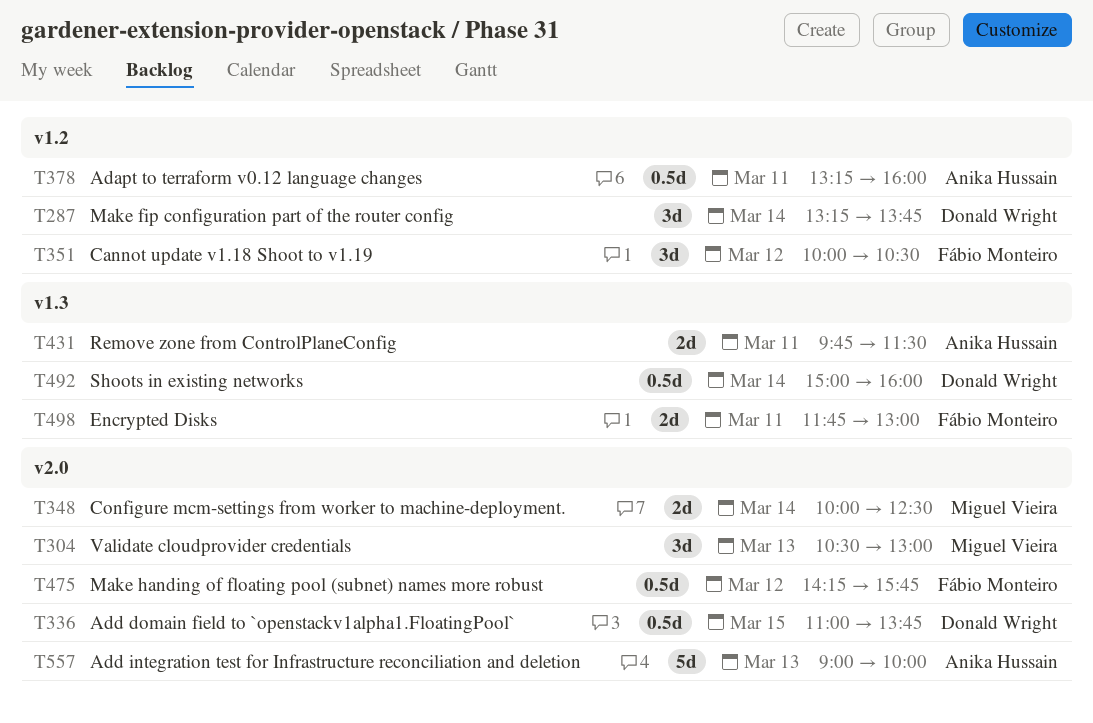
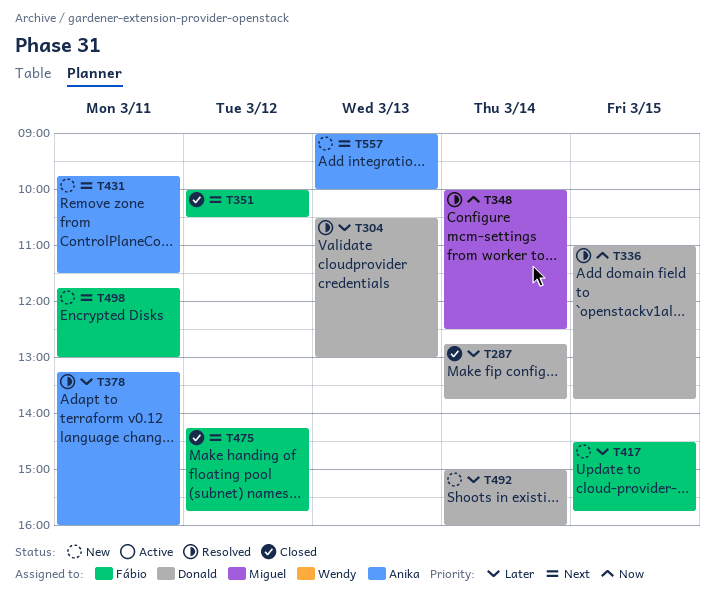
T287, begins: 13:15 -> 12:45
T304, owner: Miguel Vieira -> Donald Wright
T417: none -> present

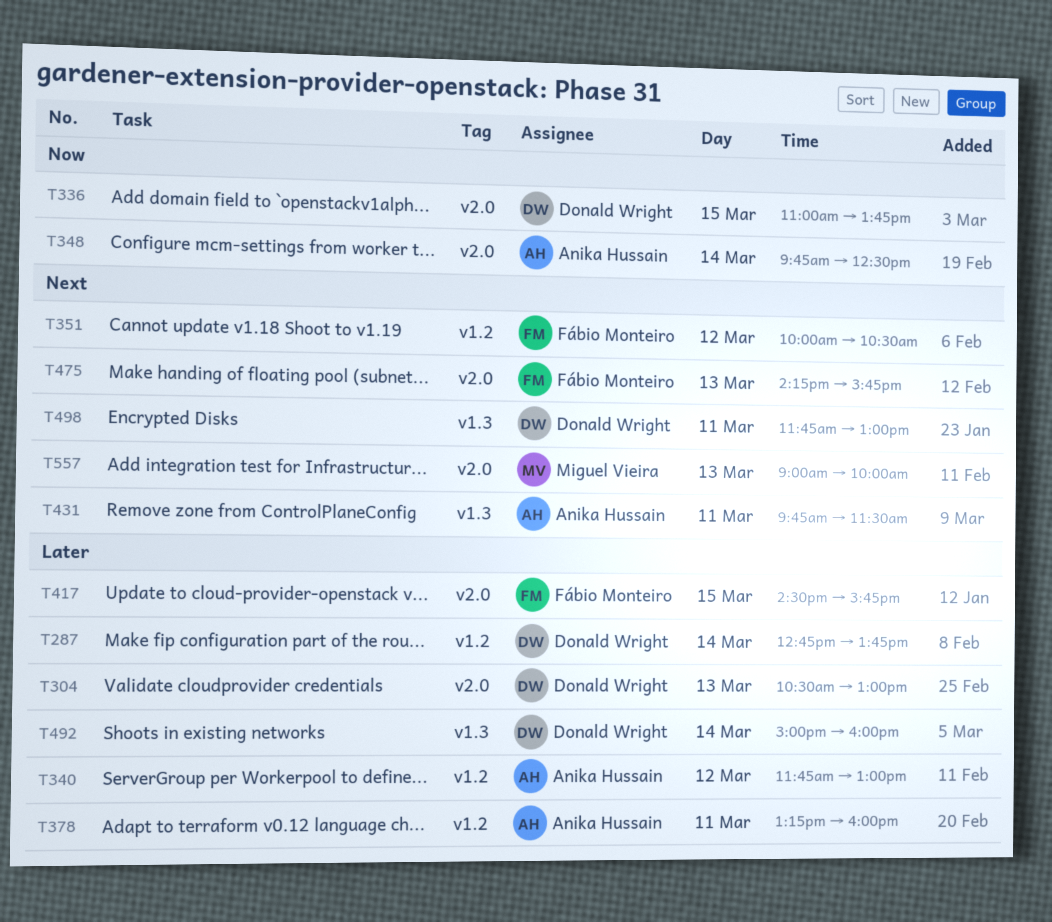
T340: none -> present
T348, owner: Miguel Vieira -> Anika Hussain
T348, begins: 10:00 -> 09:45
T475, day: Mar 12 -> Mar 13
T498, owner: Fábio Monteiro -> Donald Wright
T557, owner: Anika Hussain -> Miguel Vieira

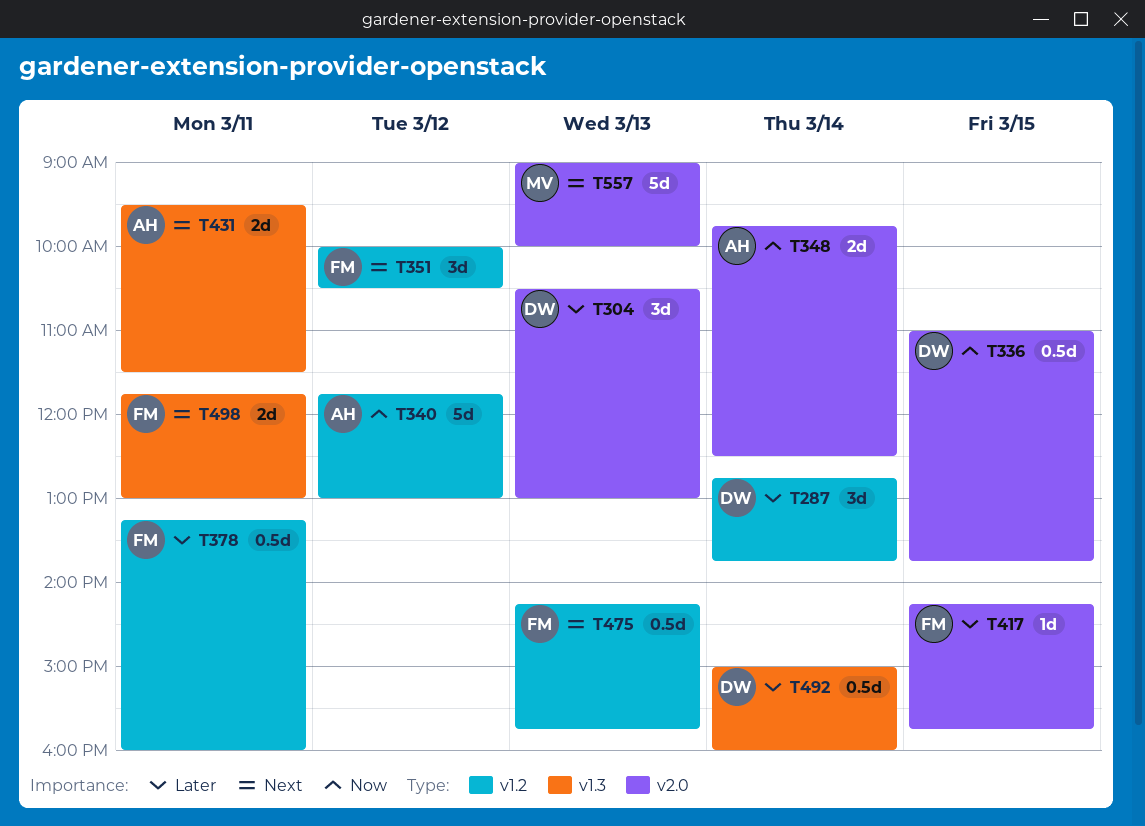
T340, priority: Later -> Now
T378, owner: Anika Hussain -> Fábio Monteiro
T417, begins: 14:30 -> 14:15
T431, begins: 09:45 -> 09:30
T475, label: v2.0 -> v1.2
T498, owner: Donald Wright -> Fábio Monteiro

